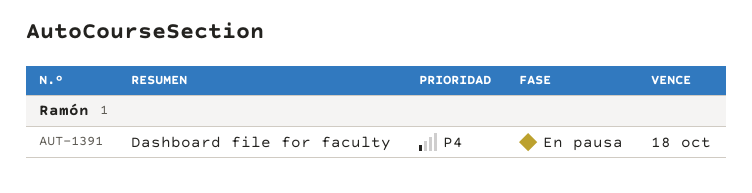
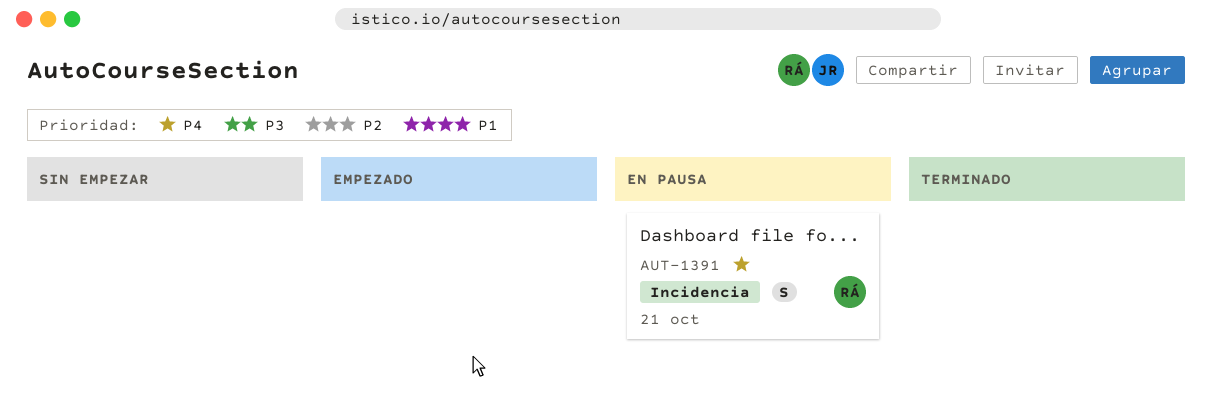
AUT-1391, due: Oct 18 -> Oct 21

